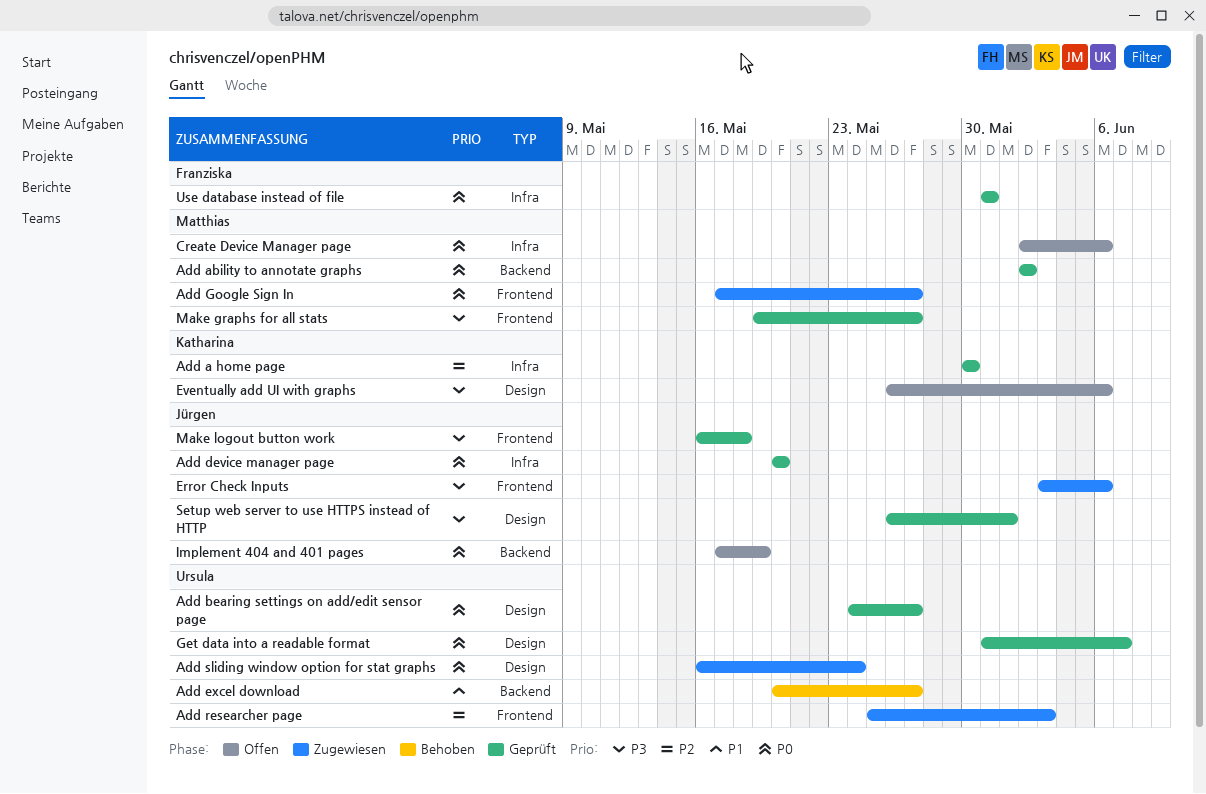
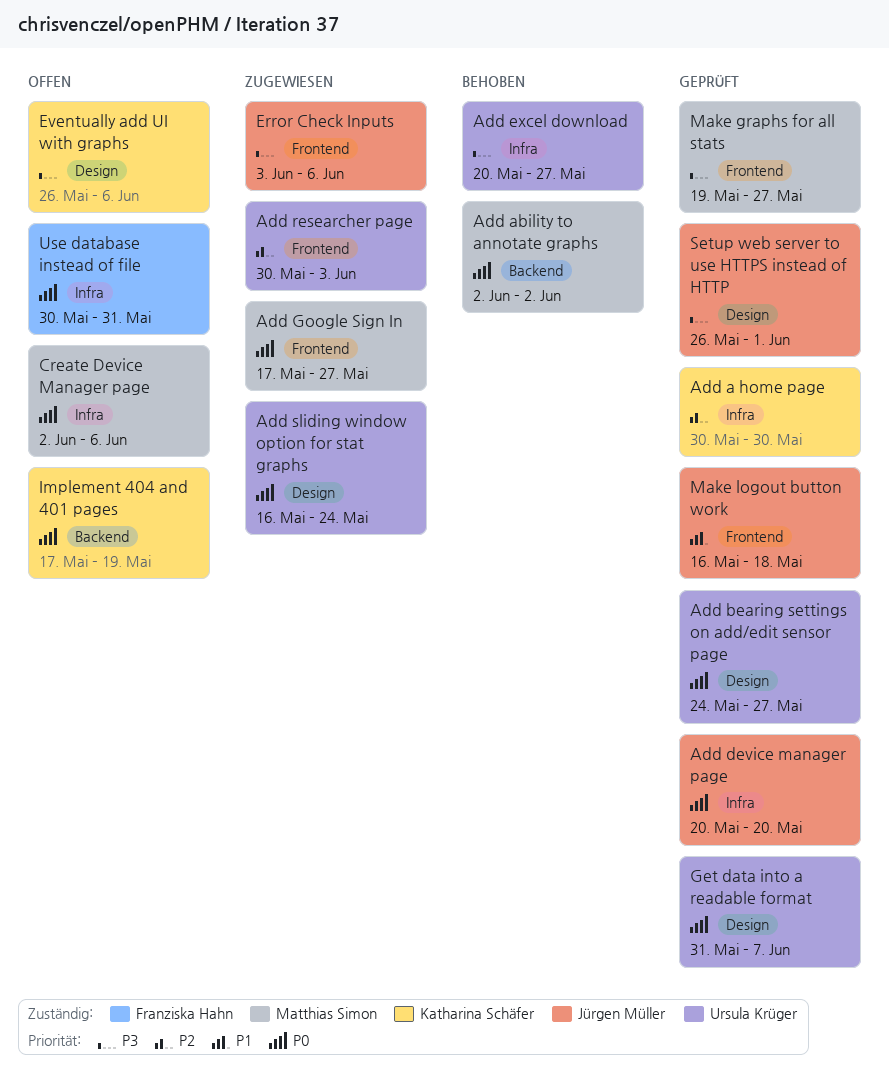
Add ability to annotate graphs, status: Geprüft -> Behoben
Add excel download, priority: P1 -> P3
Add excel download, label: Backend -> Infra
Add researcher page, start: May 25 -> May 30
Implement 404 and 401 pages, owner: Jürgen Müller -> Katharina Schäfer
Make logout button work, priority: P3 -> P1
Use database instead of file, status: Geprüft -> Offen
Use database instead of file, start: May 31 -> May 30

